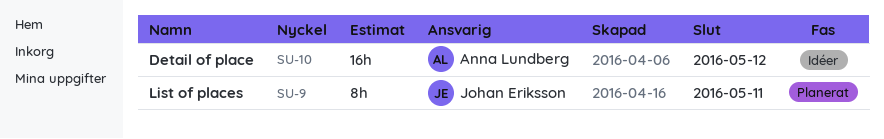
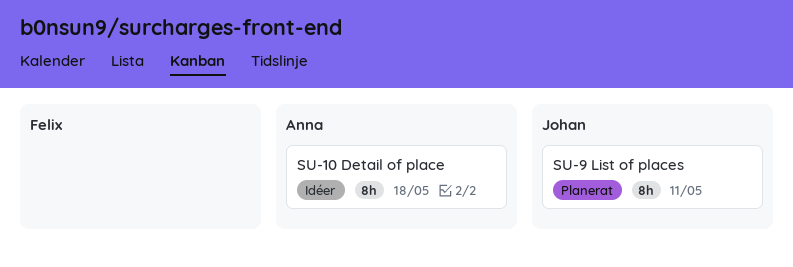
SU-10, estimate: 16h -> 8h
SU-10, due: May 12 -> May 18

